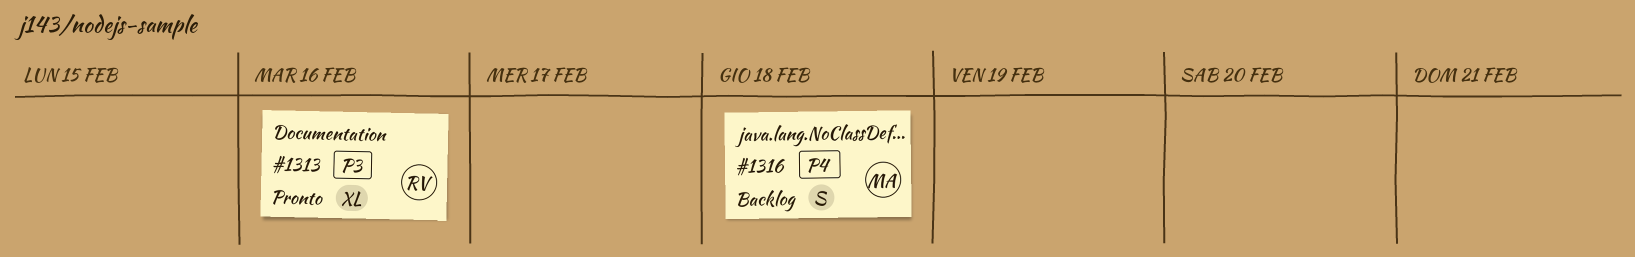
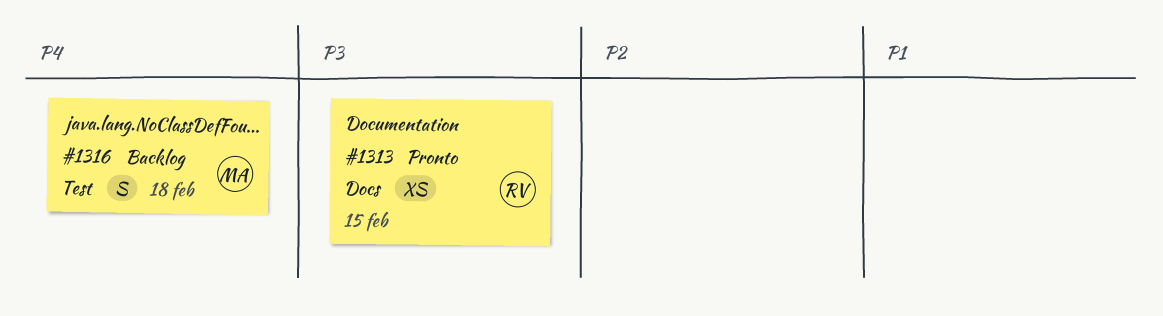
#1313, estimate: XL -> XS
#1313, due: Feb 16 -> Feb 15

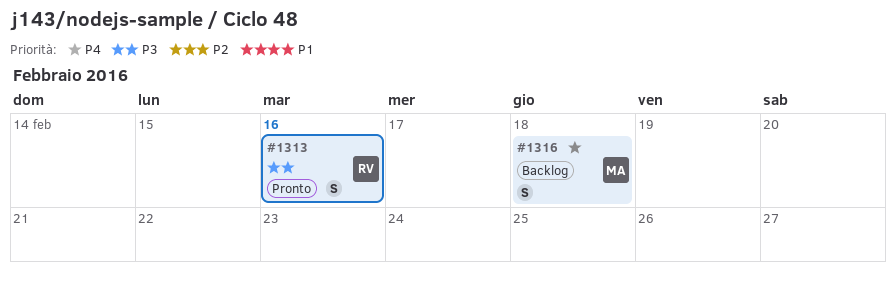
#1313, estimate: XS -> S
#1313, due: Feb 15 -> Feb 16

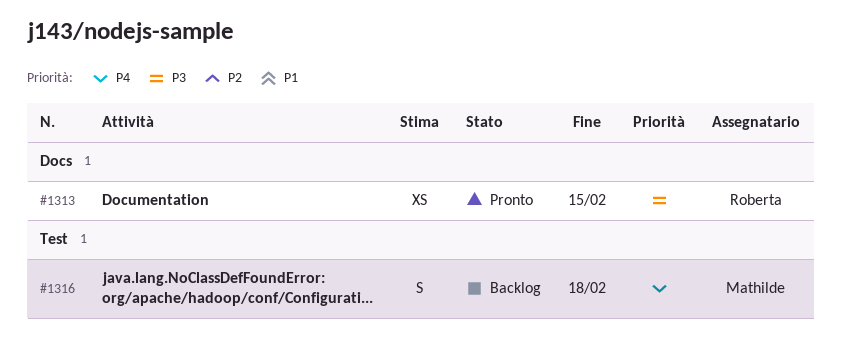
#1313, estimate: S -> XS
#1313, due: Feb 16 -> Feb 15

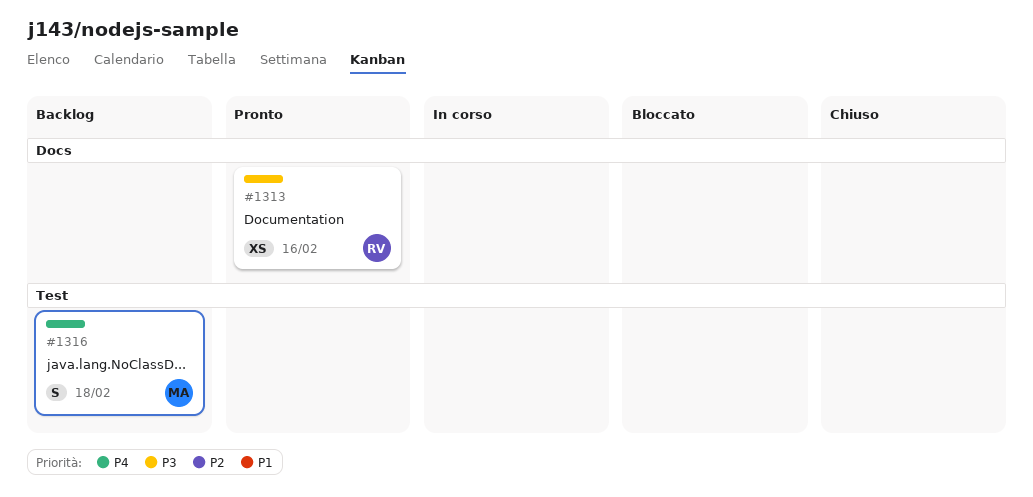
#1313, due: Feb 15 -> Feb 16

